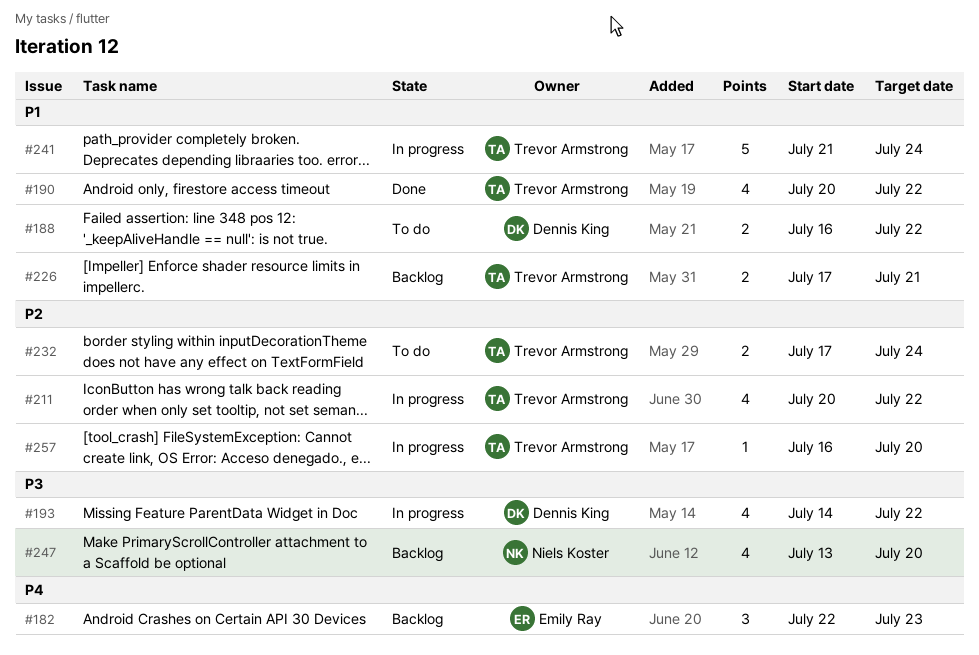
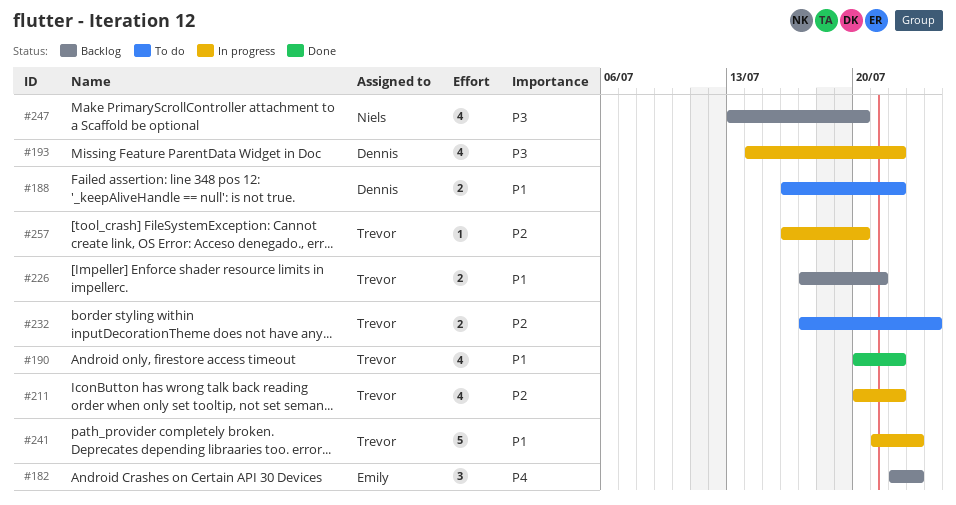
#241, due: Jul 24 -> Jul 23

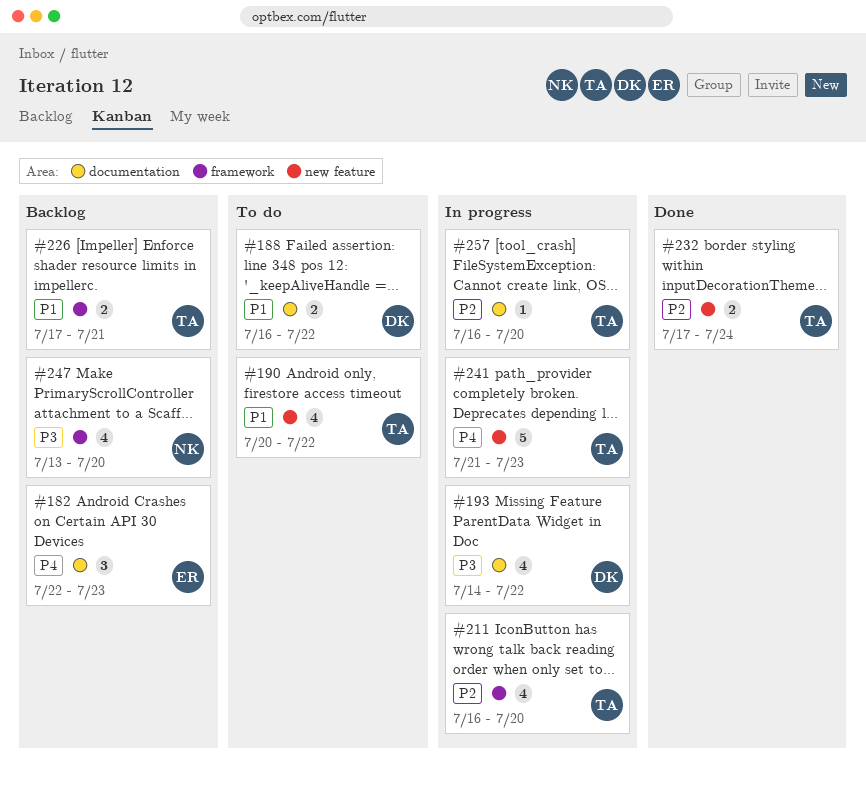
#190, status: Done -> To do
#211, start: Jul 20 -> Jul 16
#211, due: Jul 22 -> Jul 20
#232, status: To do -> Done
#241, priority: P1 -> P4

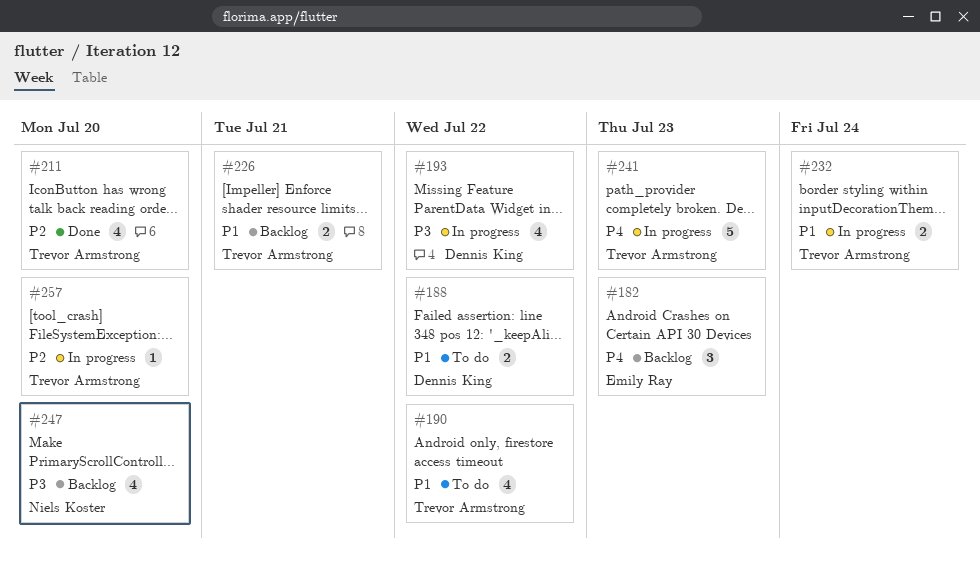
#211, status: In progress -> Done
#232, status: Done -> In progress
#232, priority: P2 -> P1

